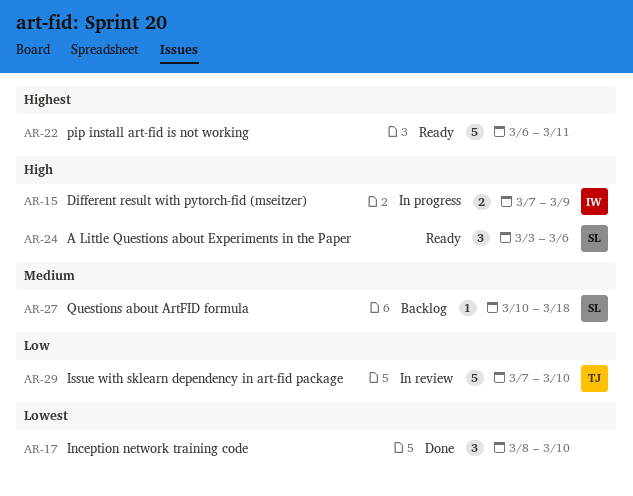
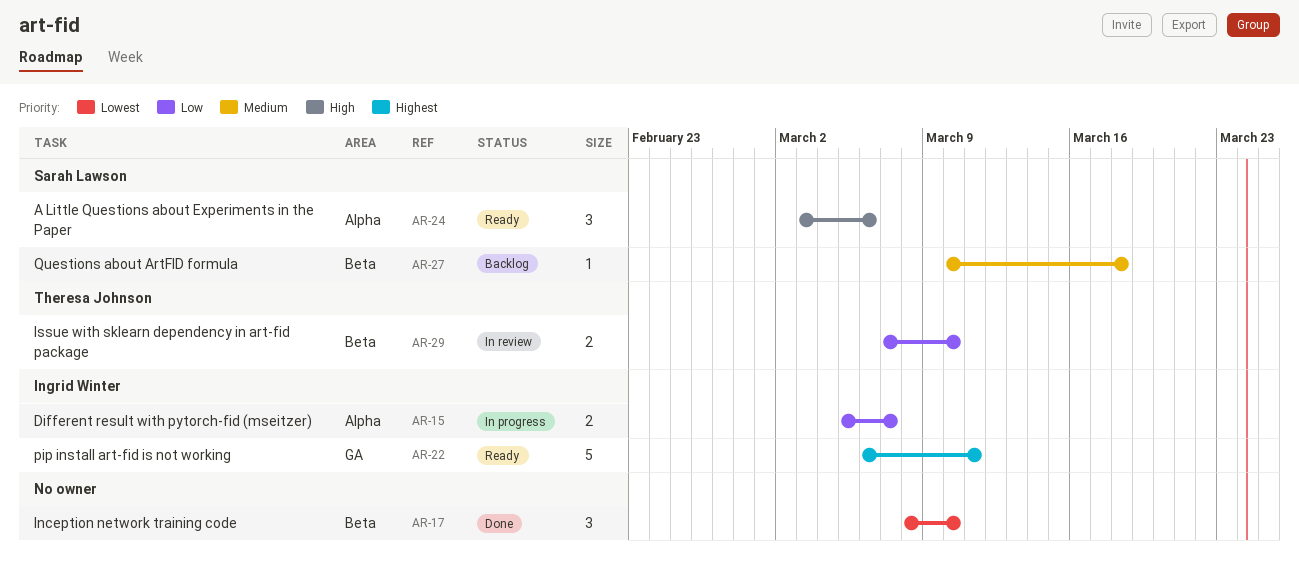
AR-15, priority: High -> Low
AR-15, start: Mar 7 -> Mar 5
AR-15, due: Mar 9 -> Mar 7
AR-22, owner: none -> Ingrid Winter
AR-29, estimate: 5 -> 2

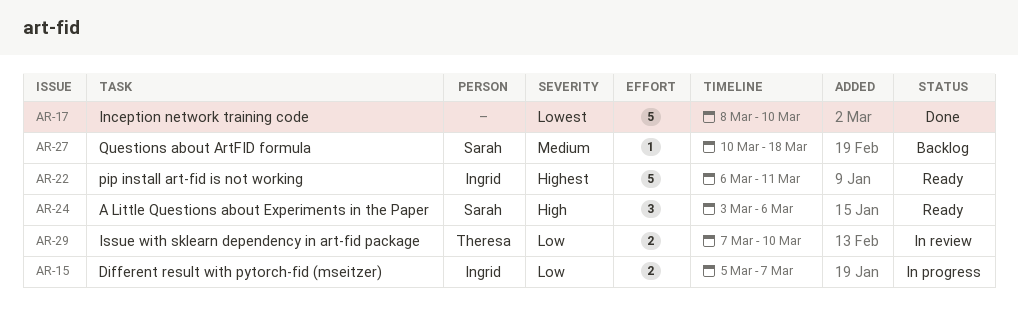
AR-17, estimate: 3 -> 5

